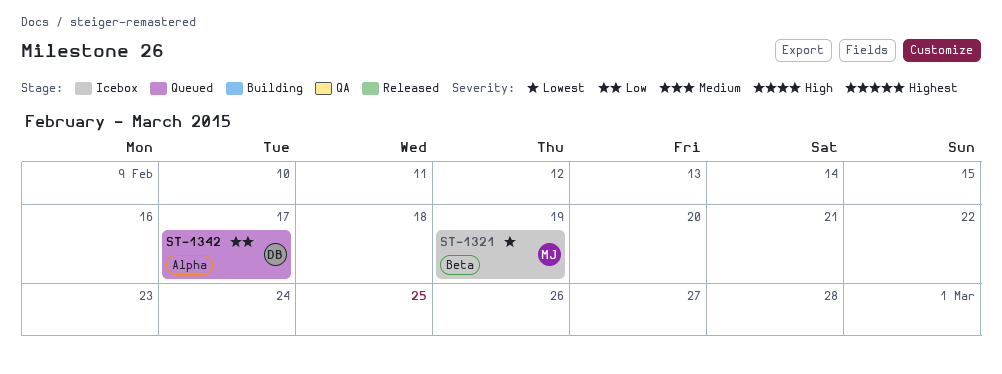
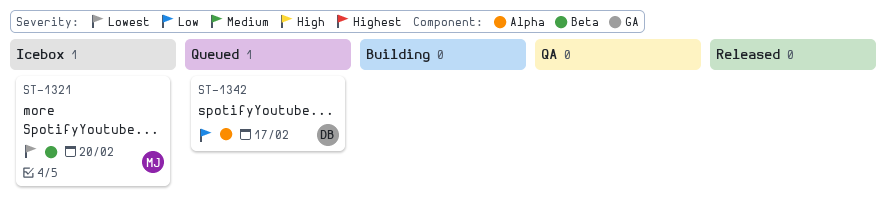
ST-1321, due: Feb 19 -> Feb 20

